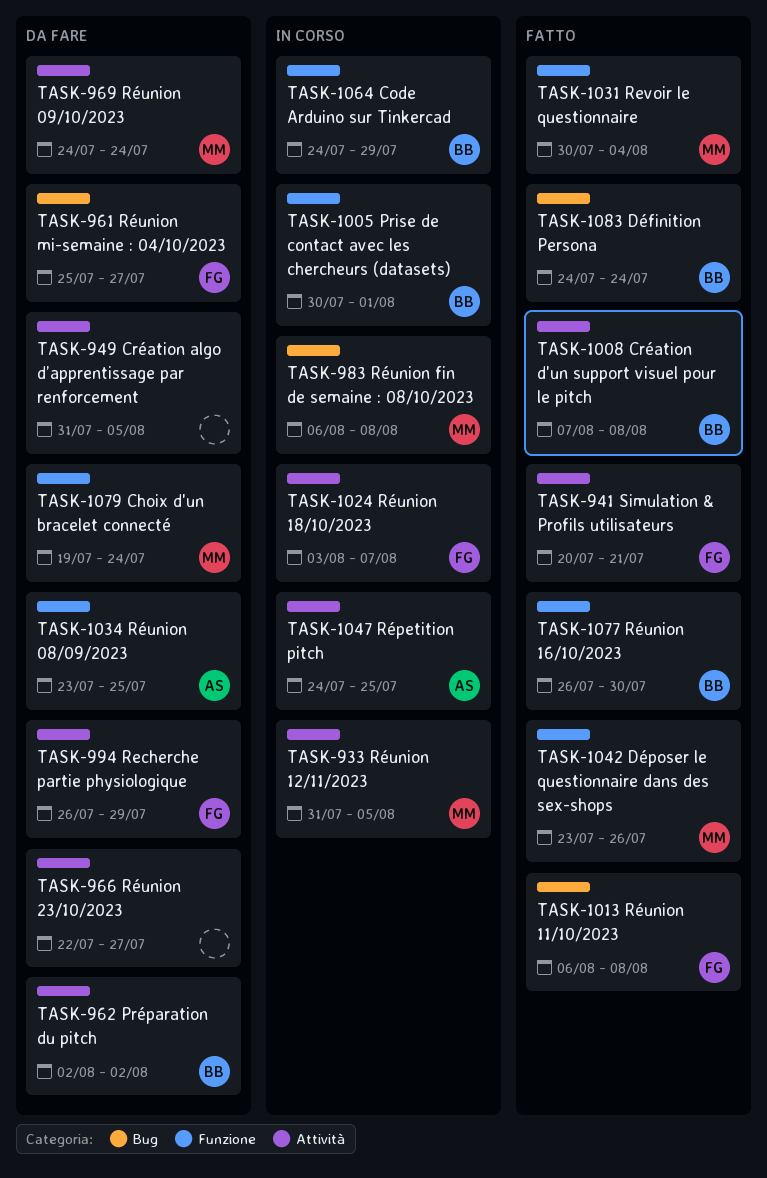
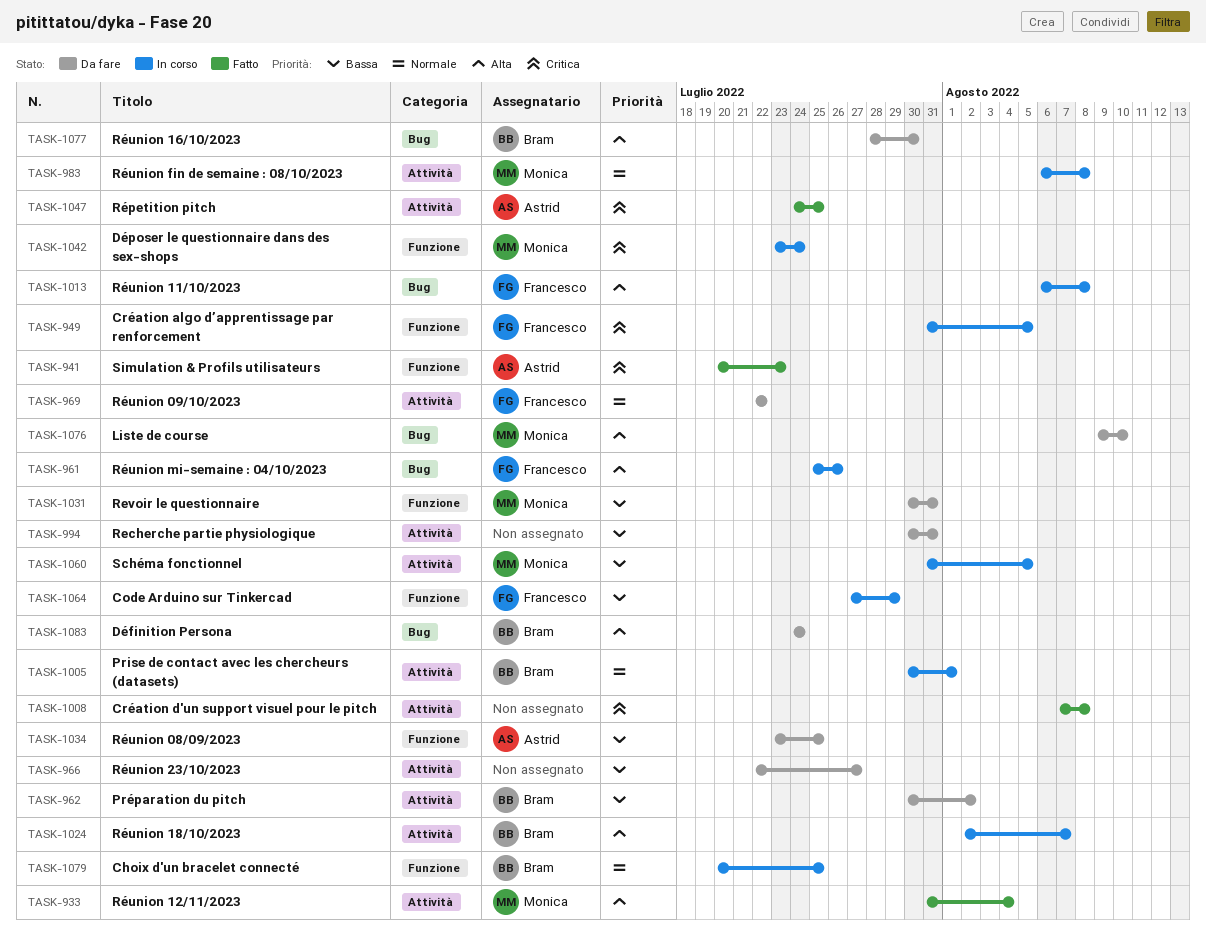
TASK-933, status: In corso -> Fatto
TASK-933, due: Aug 5 -> Aug 4
TASK-941, owner: Francesco -> Astrid
TASK-941, label: Attività -> Funzione
TASK-941, due: Jul 21 -> Jul 23
TASK-949, status: Da fare -> In corso
TASK-949, owner: none -> Francesco
TASK-949, label: Attività -> Funzione
TASK-961, status: Da fare -> In corso
TASK-961, due: Jul 27 -> Jul 26
TASK-962, start: Aug 2 -> Jul 30
TASK-969, owner: Monica -> Francesco
TASK-969, start: Jul 24 -> Jul 22
TASK-969, due: Jul 24 -> Jul 22
TASK-983, label: Bug -> Attività
TASK-994, owner: Francesco -> none
TASK-994, start: Jul 26 -> Jul 30
TASK-994, due: Jul 29 -> Jul 31
TASK-1005, label: Funzione -> Attività
TASK-1008, owner: Bram -> none
TASK-1013, status: Fatto -> In corso
TASK-1024, owner: Francesco -> Bram
TASK-1024, start: Aug 3 -> Aug 2
TASK-1031, status: Fatto -> Da fare
TASK-1031, due: Aug 4 -> Jul 31
TASK-1042, status: Fatto -> In corso
TASK-1042, due: Jul 26 -> Jul 24
TASK-1047, status: In corso -> Fatto
TASK-1060: none -> present
TASK-1064, owner: Bram -> Francesco
TASK-1064, start: Jul 24 -> Jul 27
TASK-1076: none -> present
TASK-1077, status: Fatto -> Da fare
TASK-1077, label: Funzione -> Bug
TASK-1077, start: Jul 26 -> Jul 28
TASK-1079, status: Da fare -> In corso
TASK-1079, owner: Monica -> Bram
TASK-1079, start: Jul 19 -> Jul 20
TASK-1079, due: Jul 24 -> Jul 25
TASK-1083, status: Fatto -> Da fare

